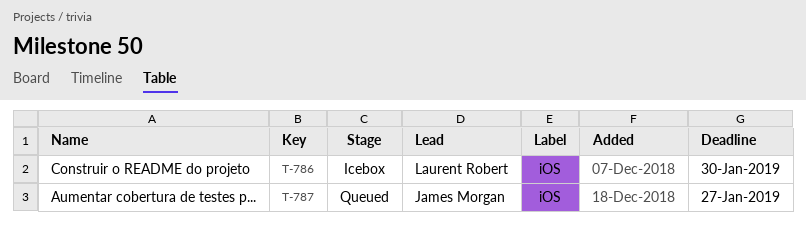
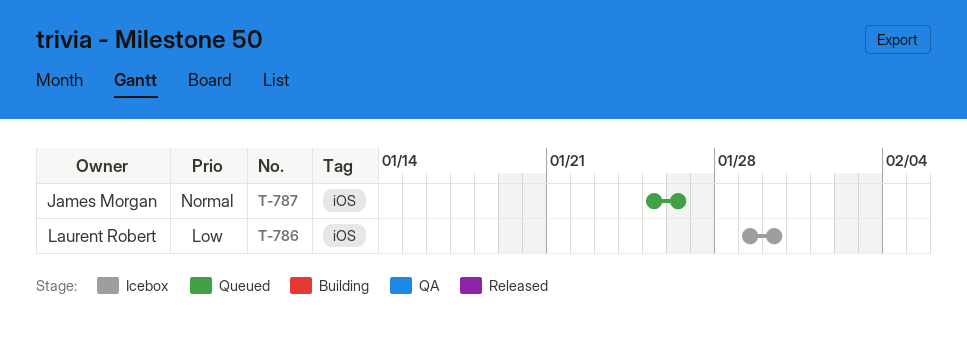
T-787, due: Jan 27 -> Jan 26

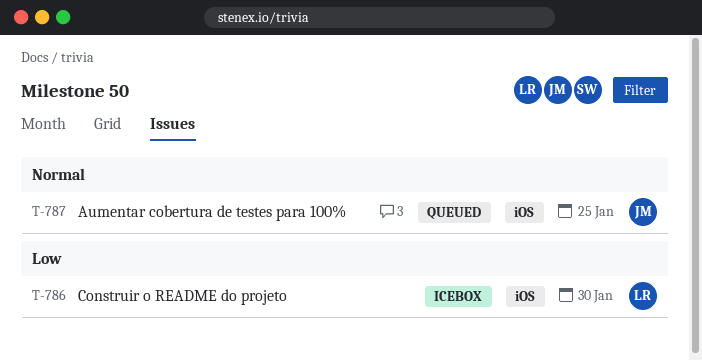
T-787, due: Jan 26 -> Jan 25

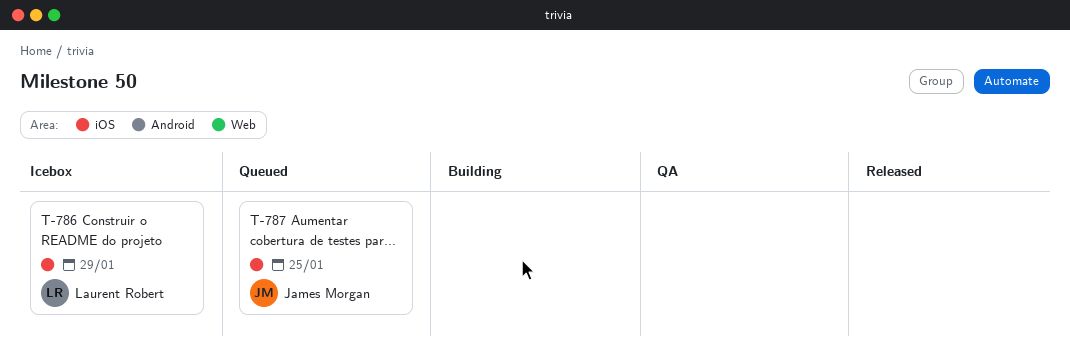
T-786, due: Jan 30 -> Jan 29

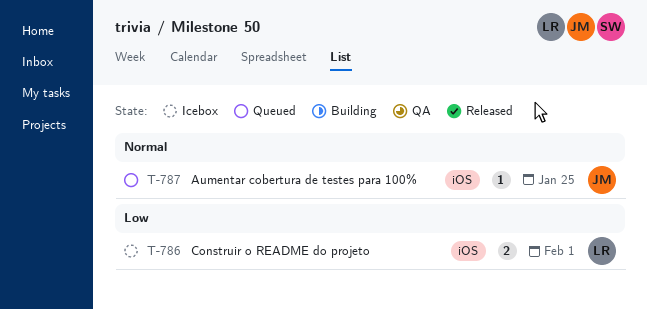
T-786, due: Jan 29 -> Feb 1

